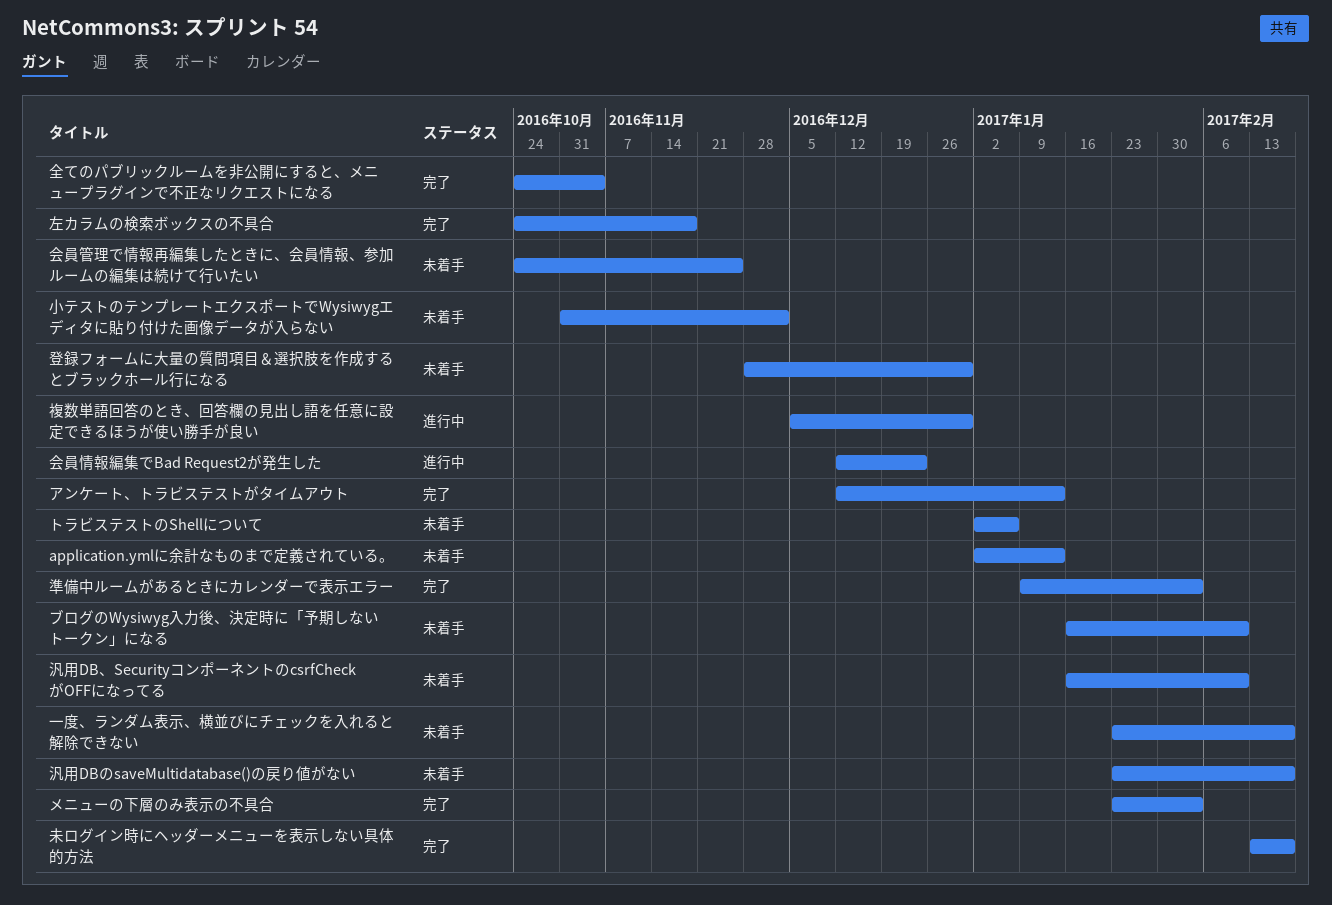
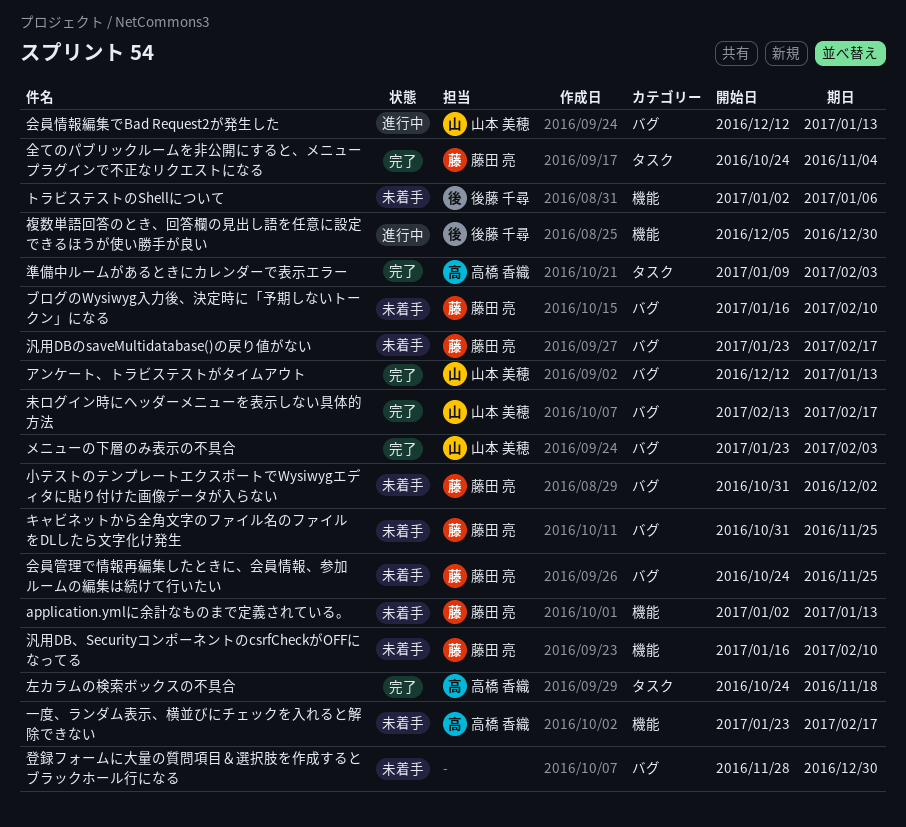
キャビネットから全角文字のファイル名のファイルをDLしたら文字化け発生: none -> present
会員情報編集でBad Request2が発生した, due: Dec 23 -> Jan 13

